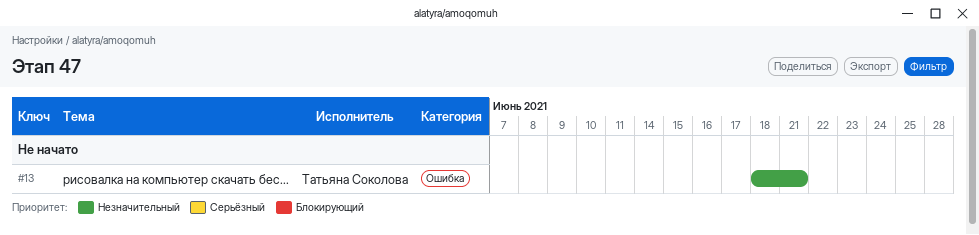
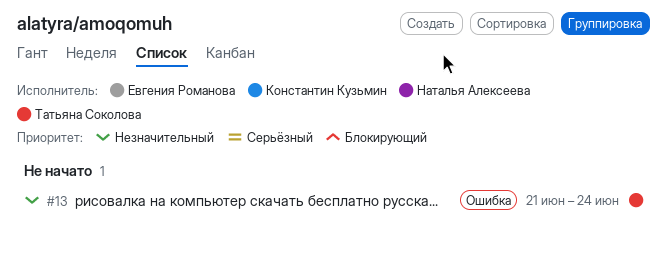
#13, start: Jun 18 -> Jun 21
#13, due: Jun 21 -> Jun 24

